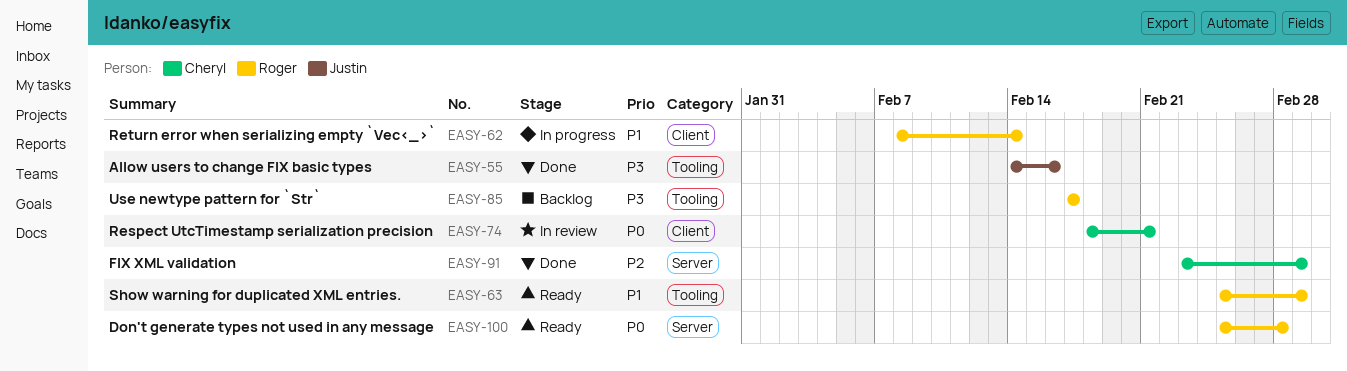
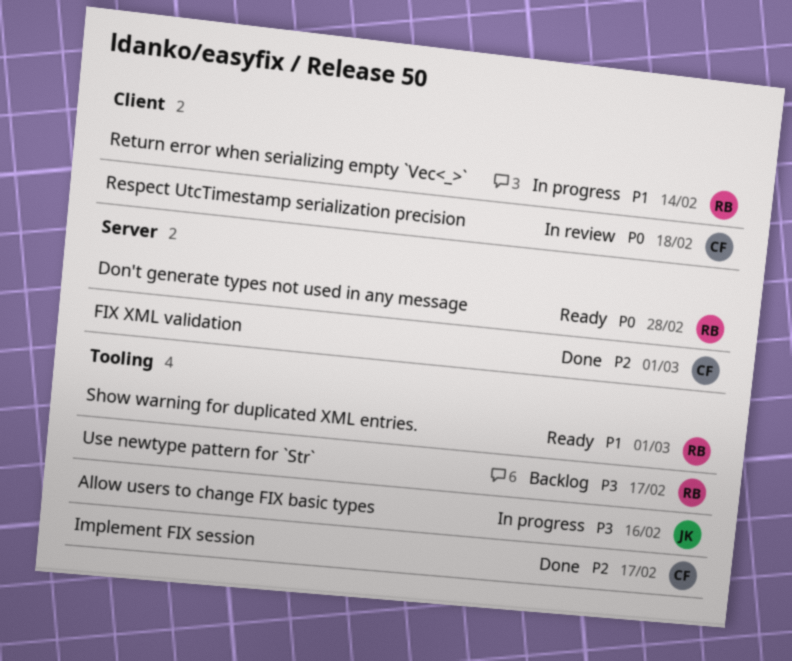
Allow users to change FIX basic types, status: Done -> In progress
Implement FIX session: none -> present
Respect UtcTimestamp serialization precision, due: Feb 21 -> Feb 18

